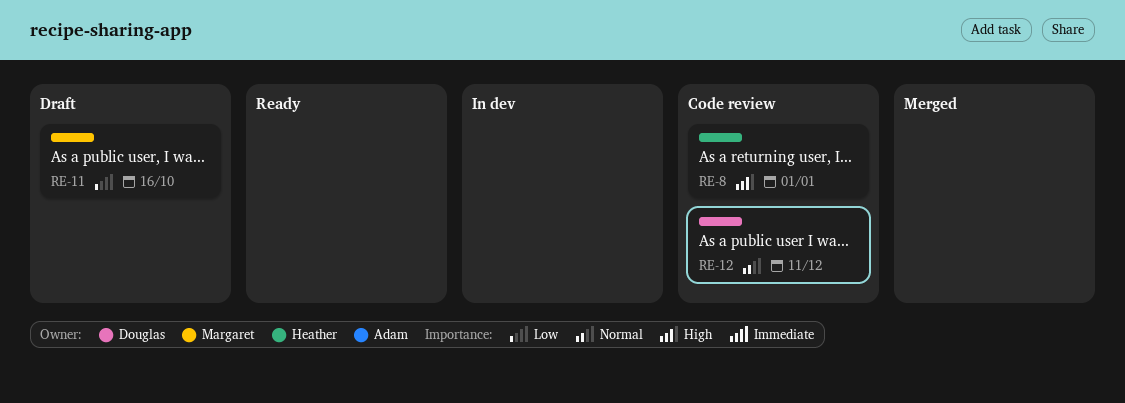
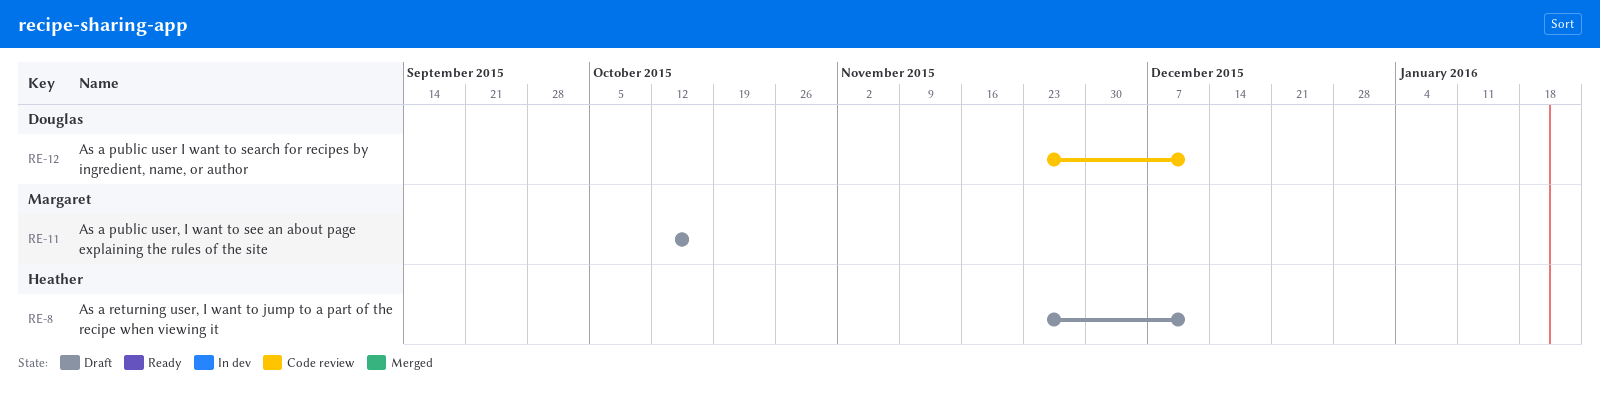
RE-8, status: Code review -> Draft
RE-8, due: Jan 1 -> Dec 11

